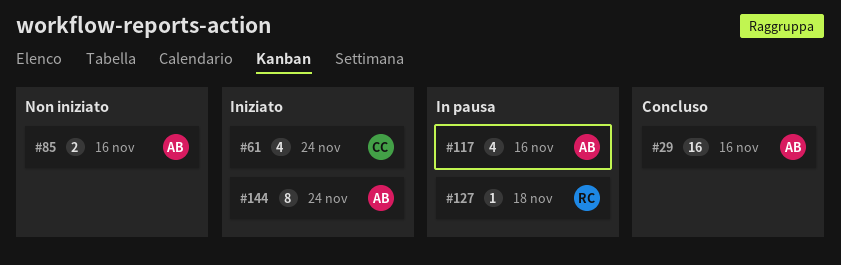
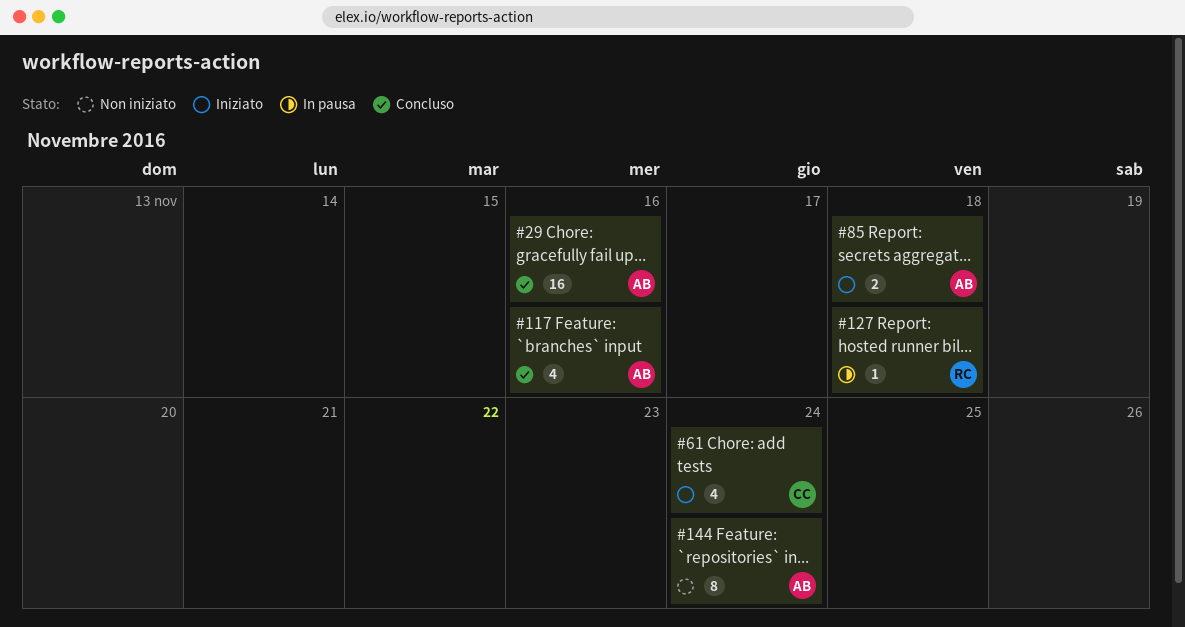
#85, status: Non iniziato -> Iniziato
#85, due: Nov 16 -> Nov 18
#117, status: In pausa -> Concluso
#144, status: Iniziato -> Non iniziato

